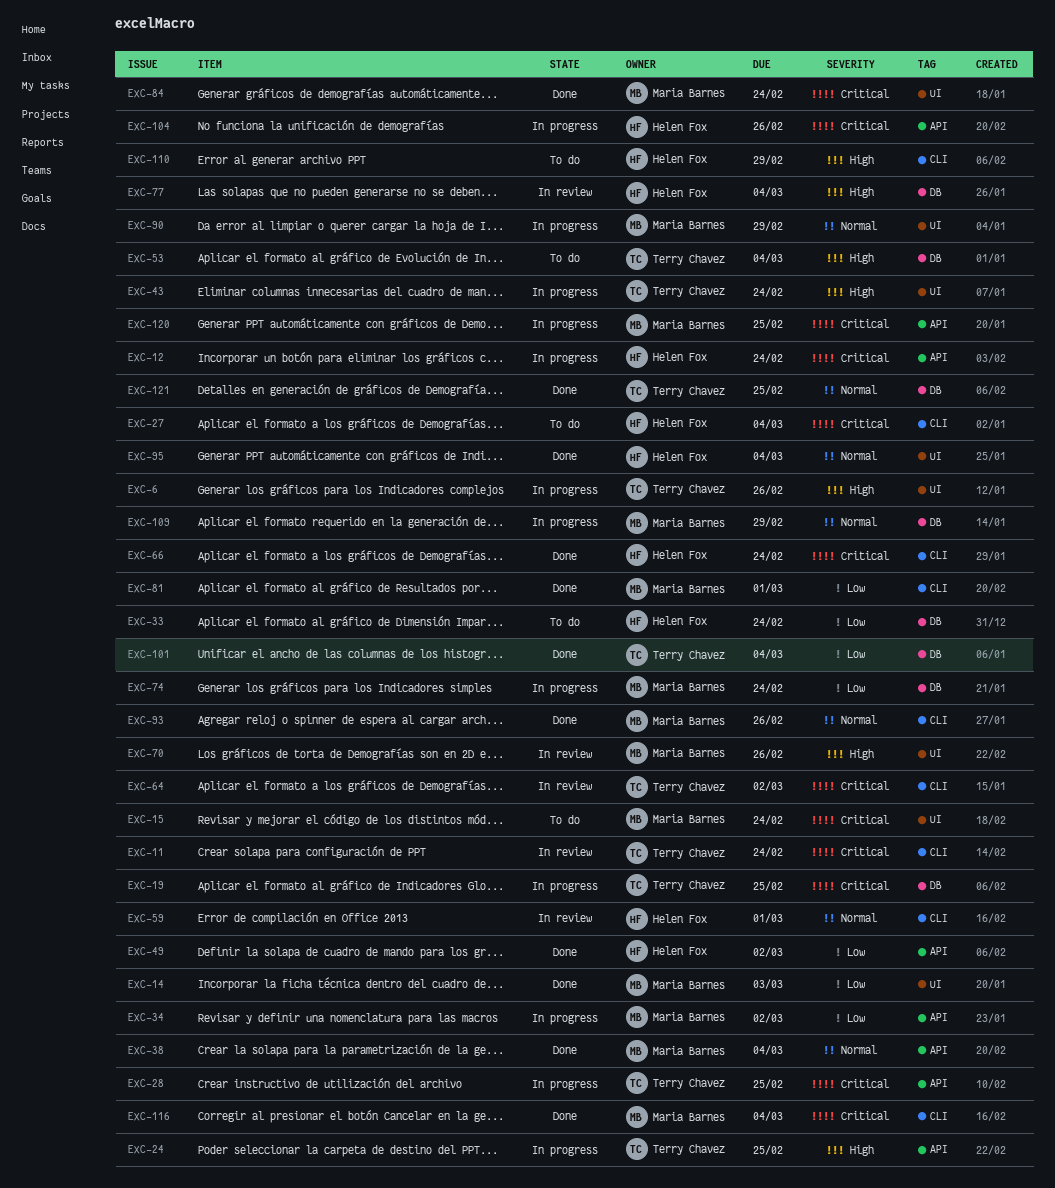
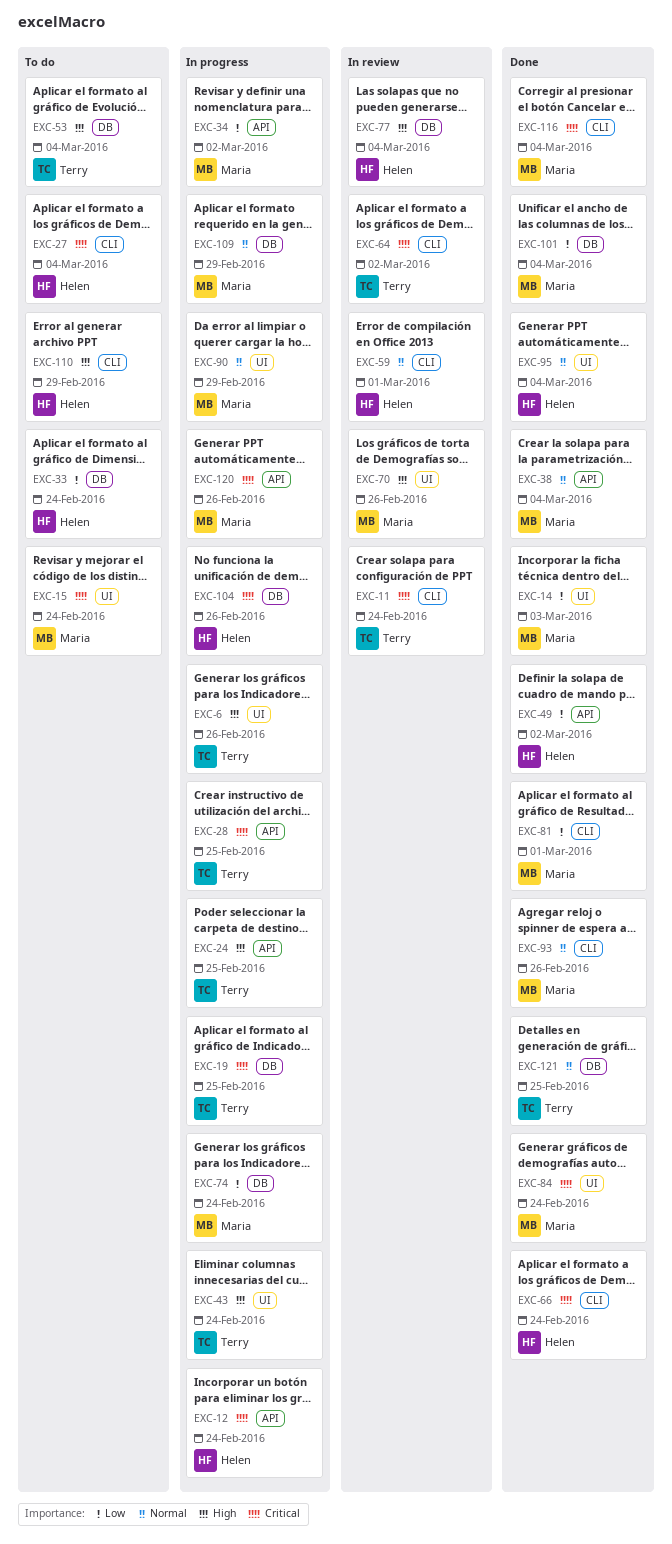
EXC-101, owner: Terry Chavez -> Maria Barnes
EXC-104, label: API -> DB
EXC-120, due: Feb 25 -> Feb 26

